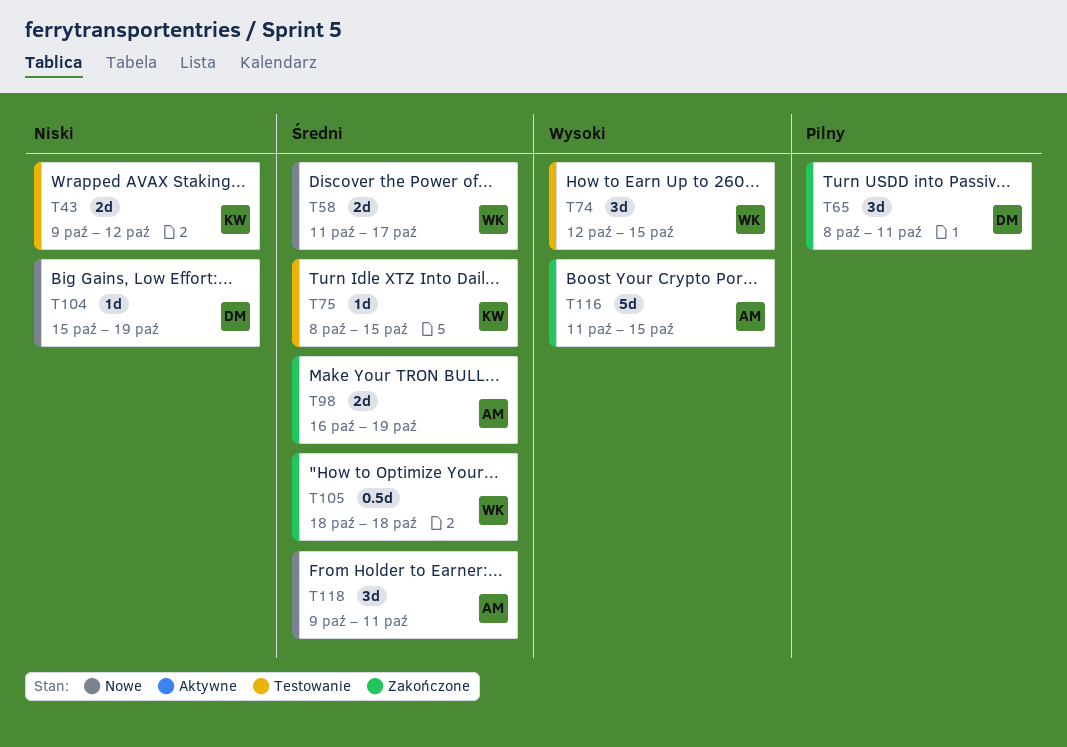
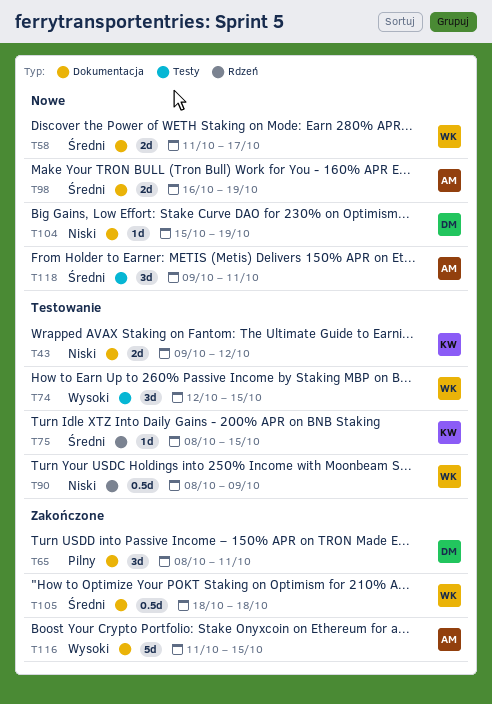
T90: none -> present
T98, status: Zakończone -> Nowe

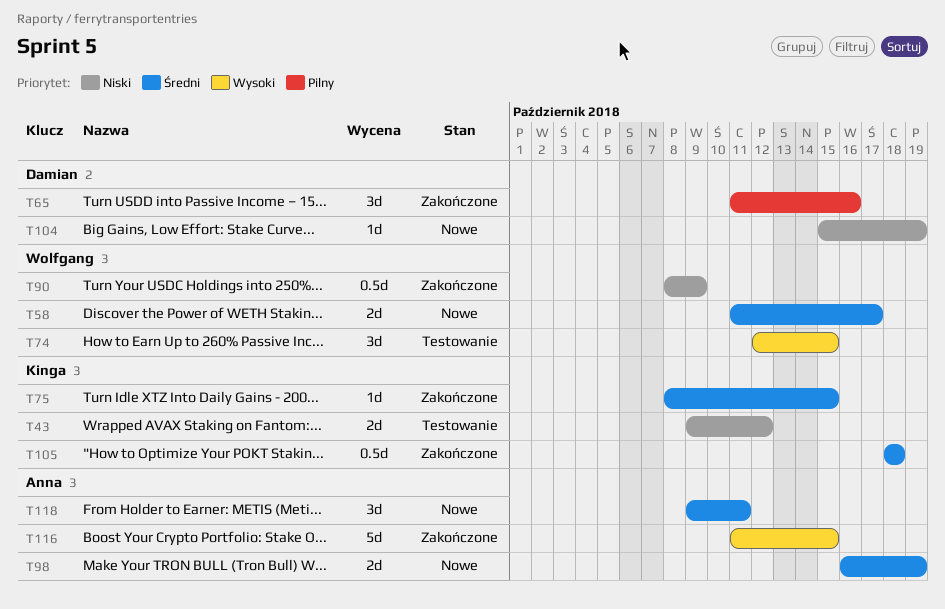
T65, start: Oct 8 -> Oct 11
T65, due: Oct 11 -> Oct 16
T75, status: Testowanie -> Zakończone
T90, status: Testowanie -> Zakończone
T105, owner: Wolfgang -> Kinga

